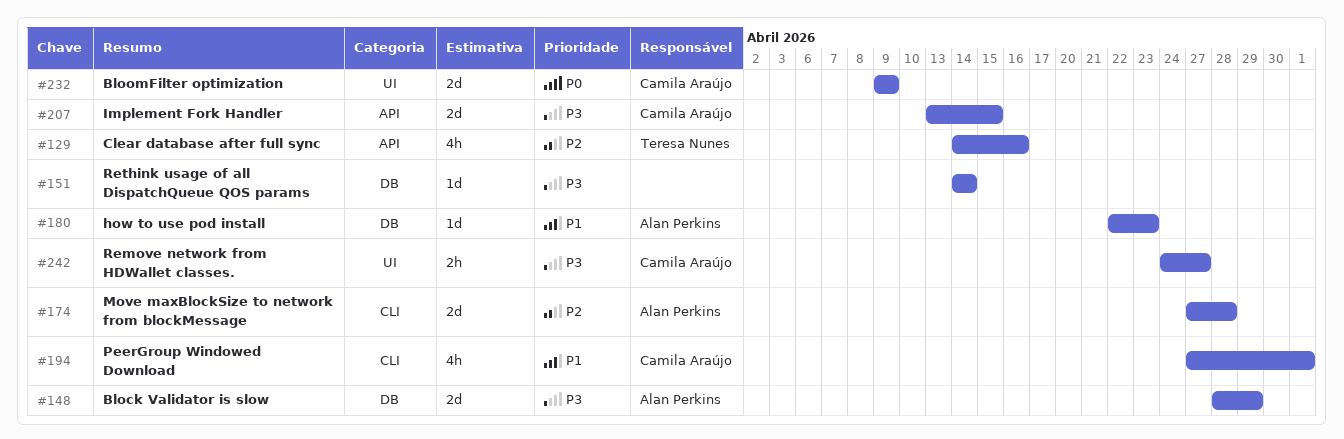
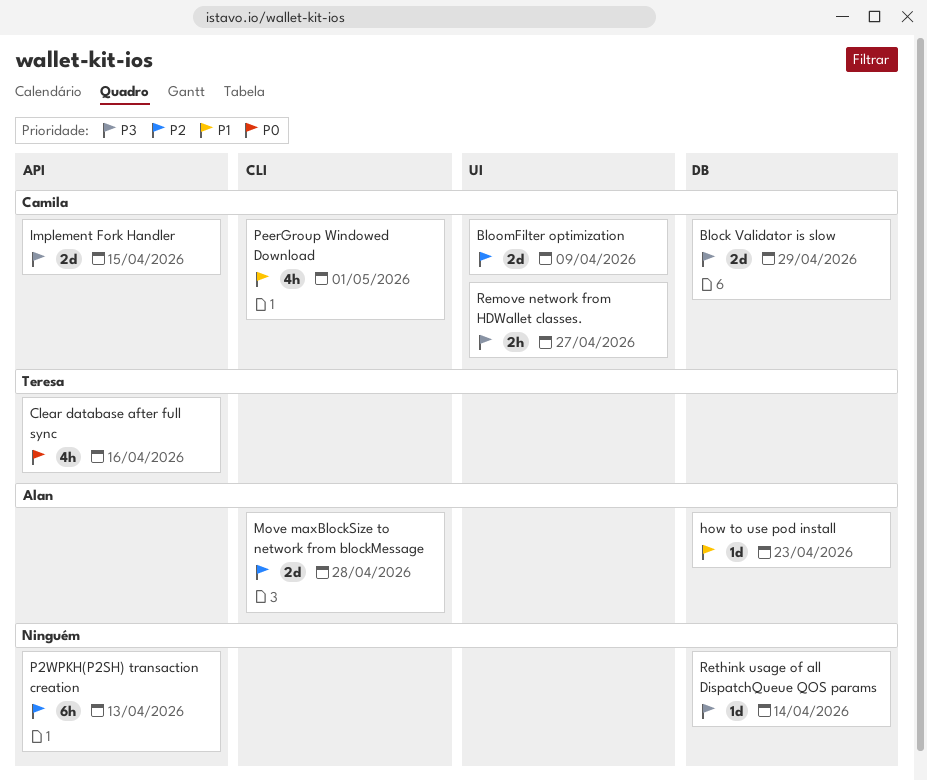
Block Validator is slow, owner: Alan Perkins -> Camila Araújo
BloomFilter optimization, priority: P0 -> P2
Clear database after full sync, priority: P2 -> P0
P2WPKH(P2SH) transaction creation: none -> present

